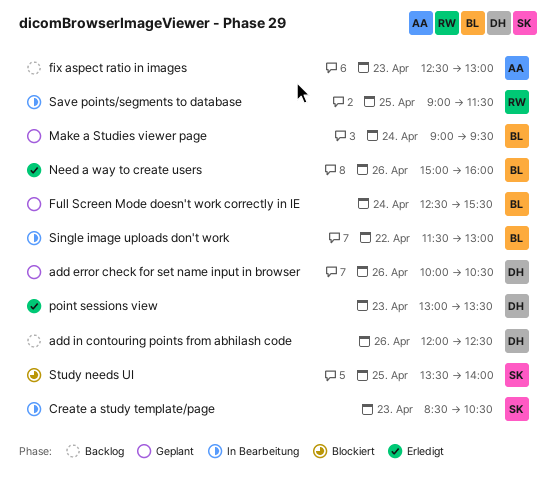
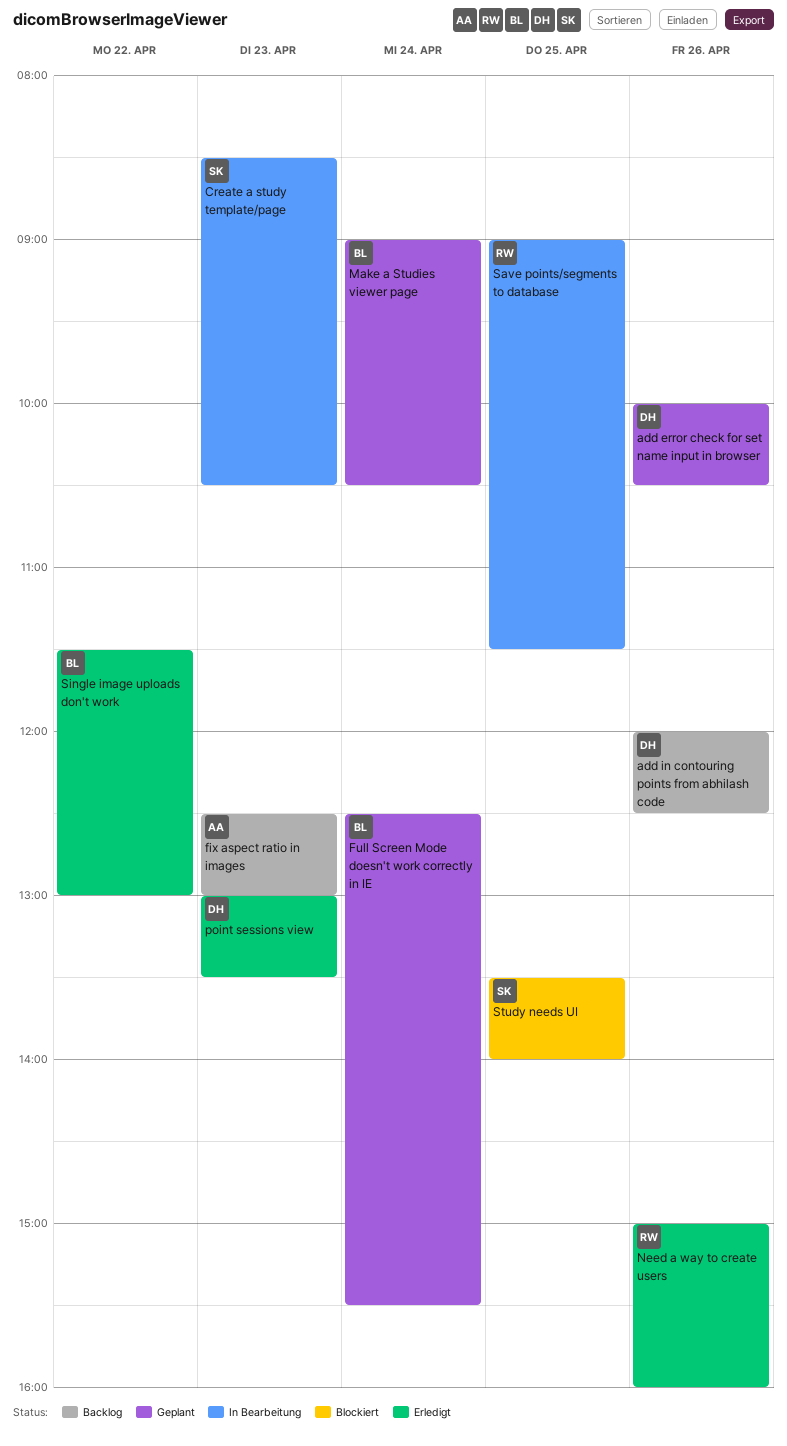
Make a Studies viewer page, ends: 09:30 -> 10:30
Need a way to create users, owner: BL -> RW
Single image uploads don't work, status: In Bearbeitung -> Erledigt

